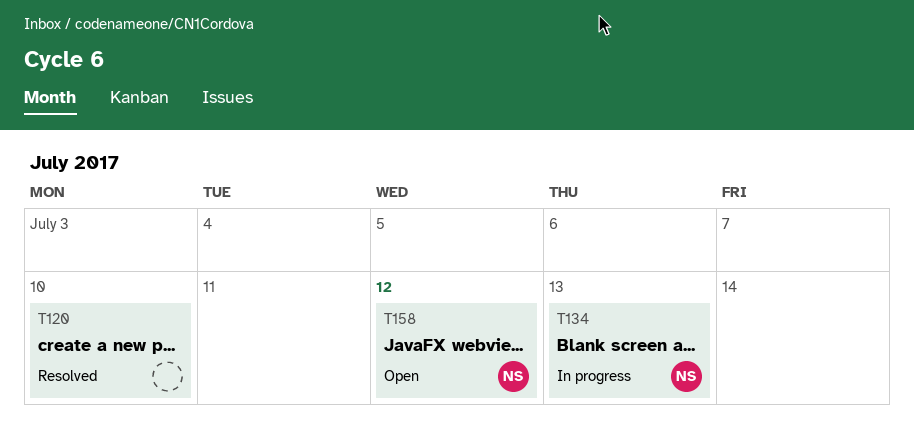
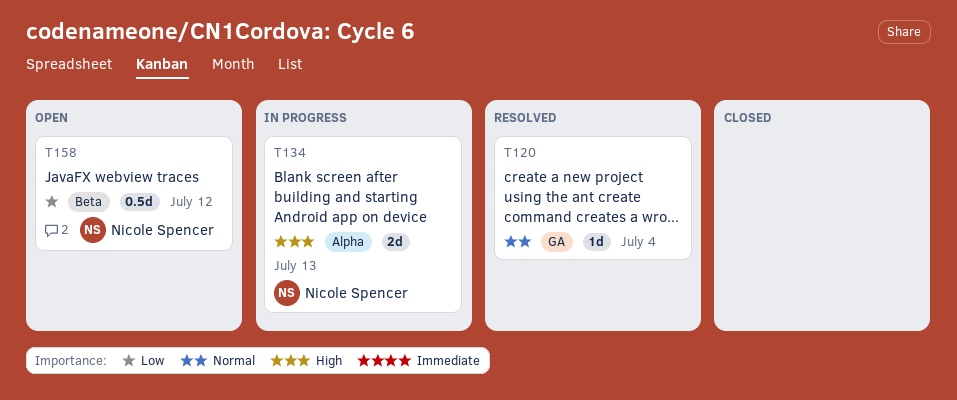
T120, due: Jul 10 -> Jul 4

